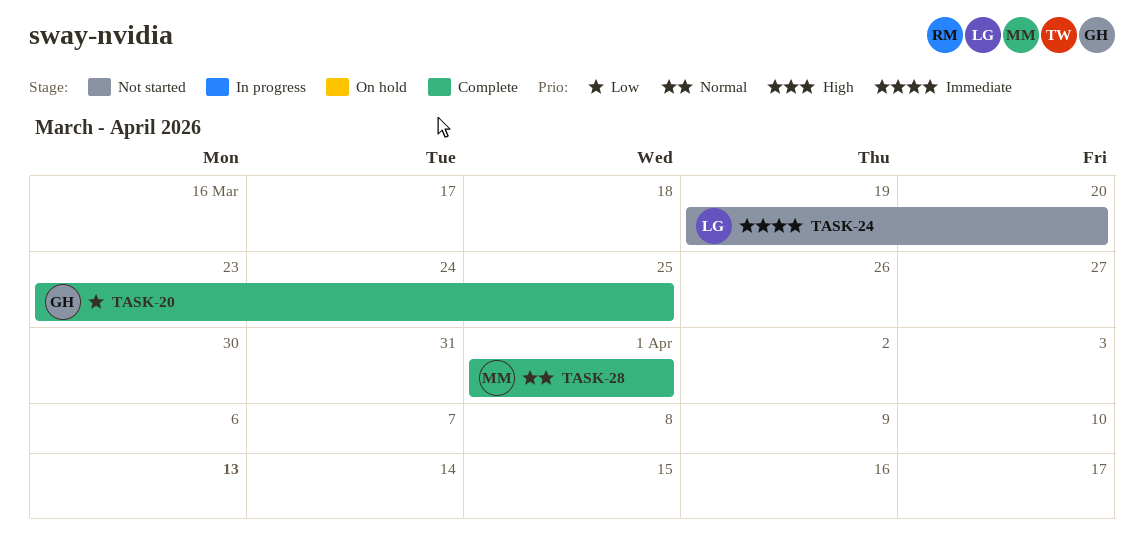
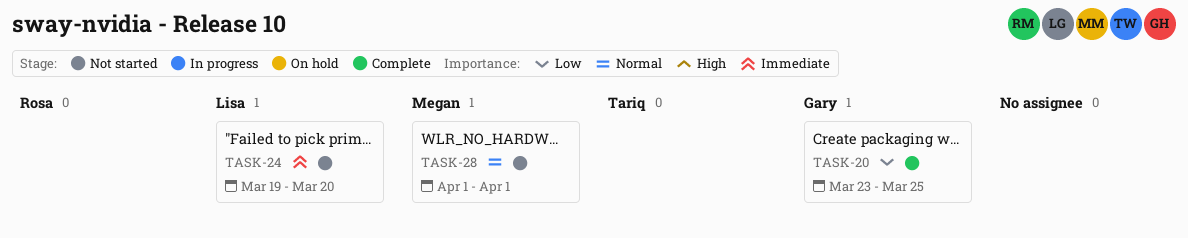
TASK-28, status: Complete -> Not started

